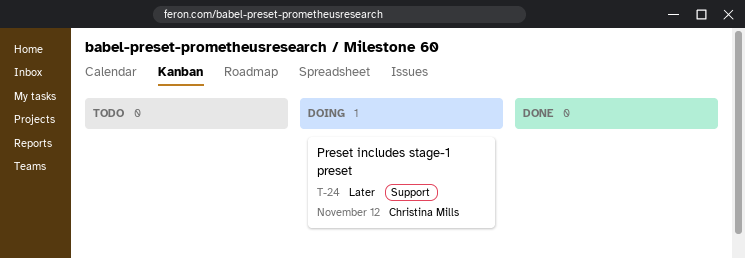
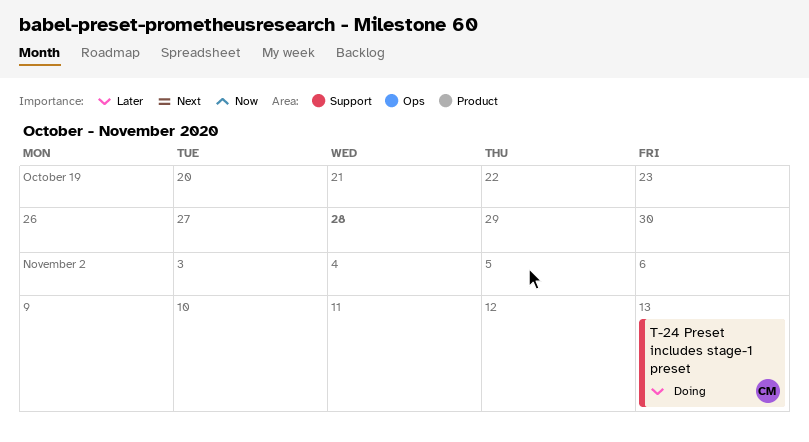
T-24, due: Nov 12 -> Nov 13

